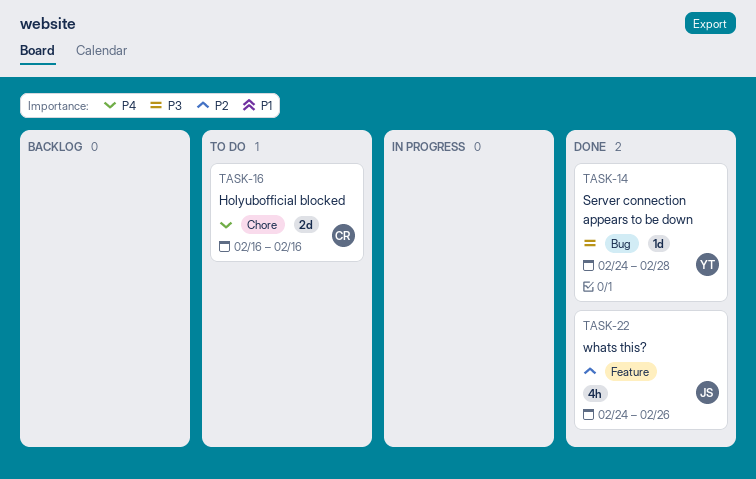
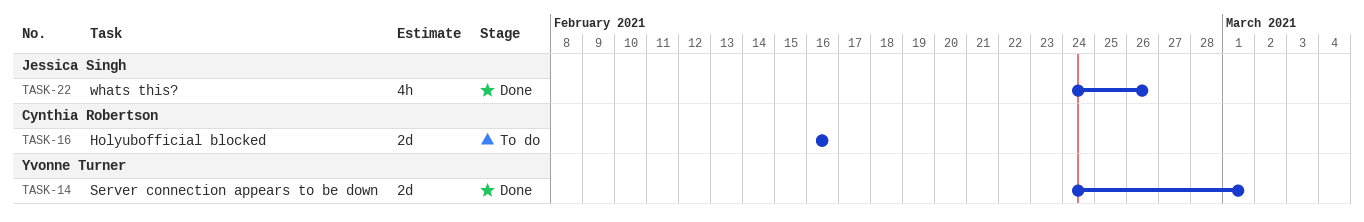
TASK-14, estimate: 1d -> 2d
TASK-14, due: Feb 28 -> Mar 1

